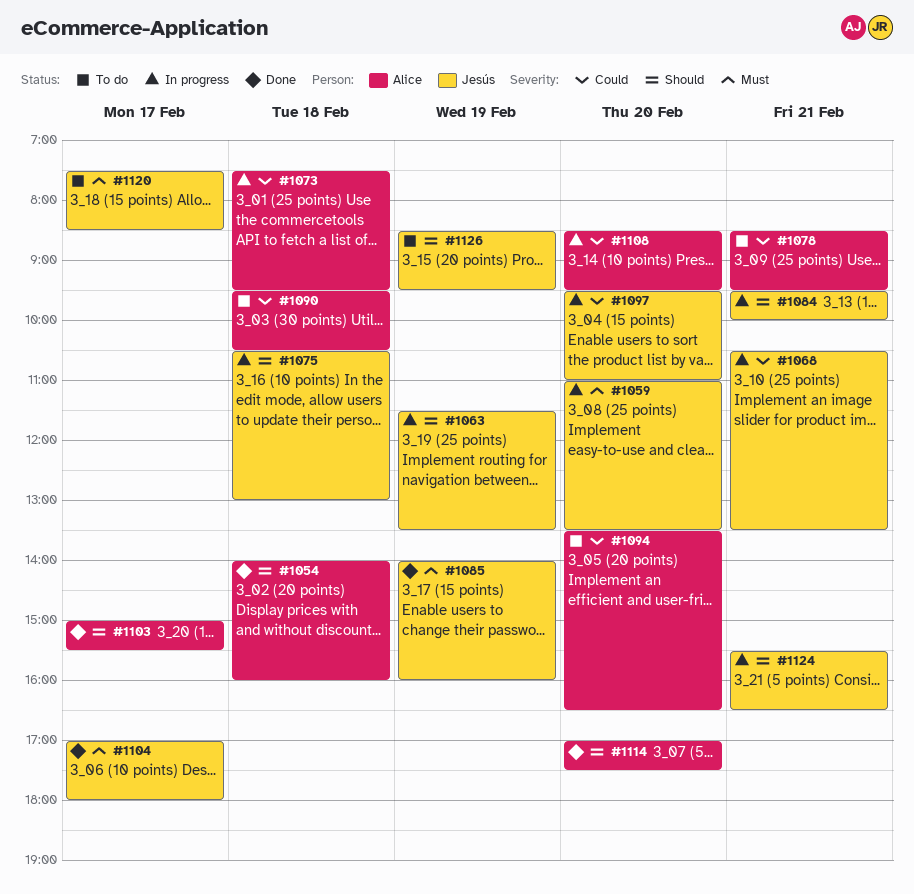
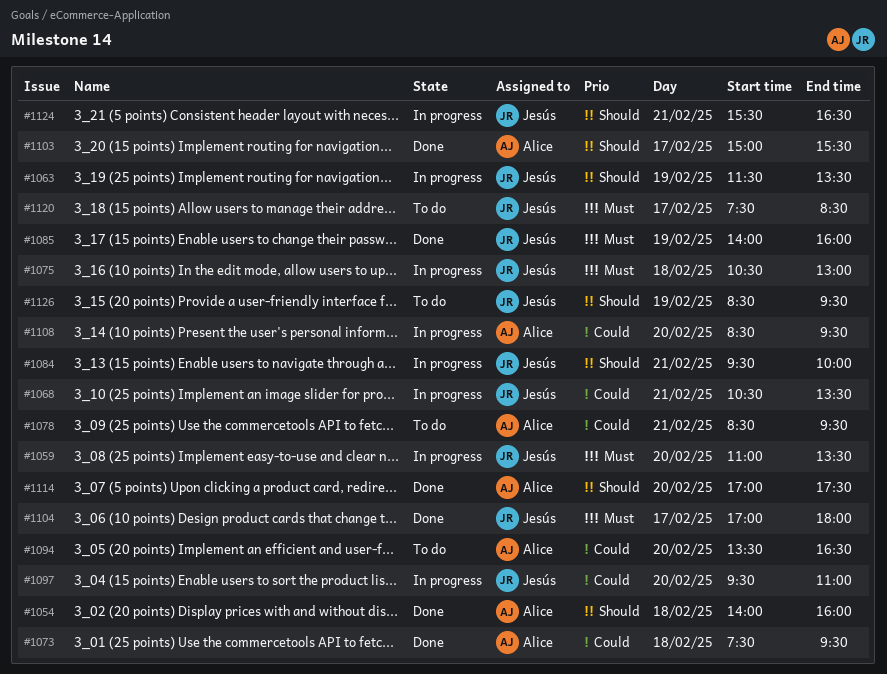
#1073, status: In progress -> Done
#1075, priority: Should -> Must
#1090: present -> none

